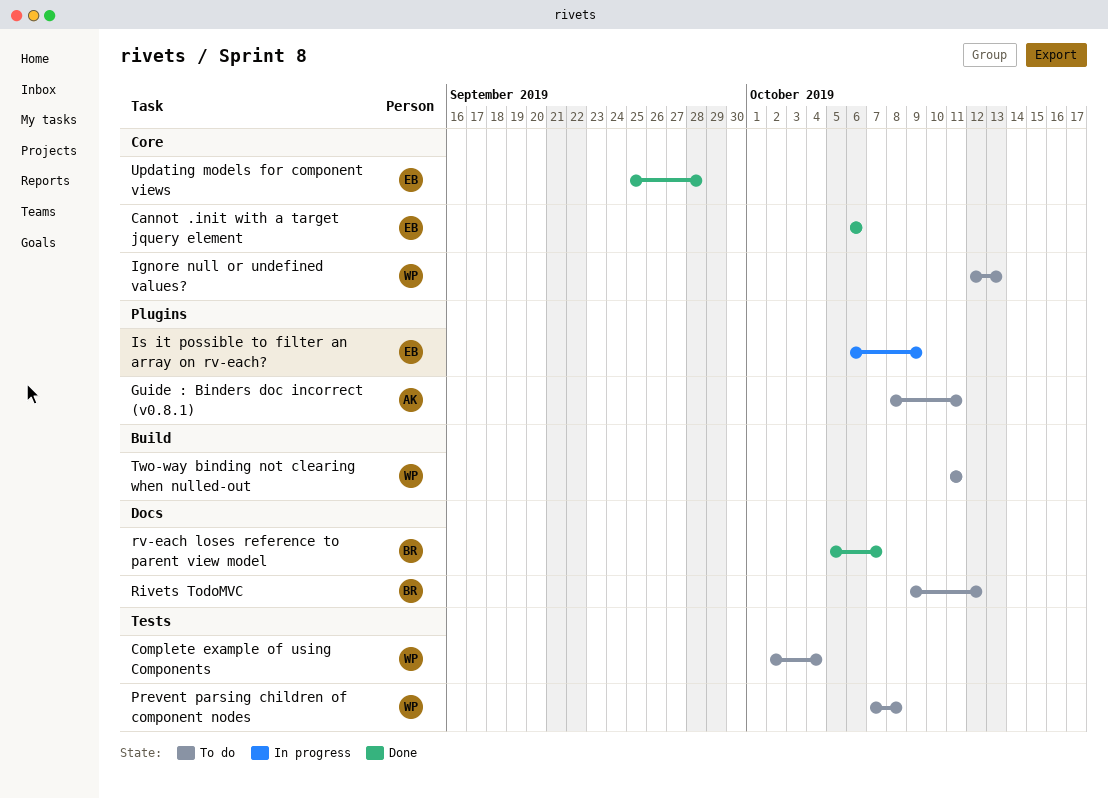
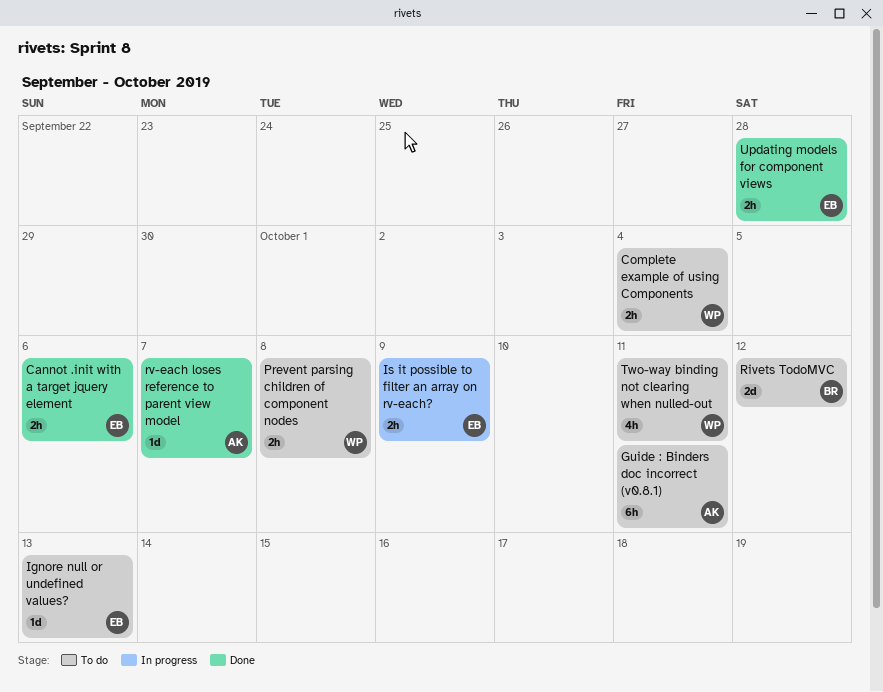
Ignore null or undefined values?, owner: WP -> EB
rv-each loses reference to parent view model, owner: BR -> AK

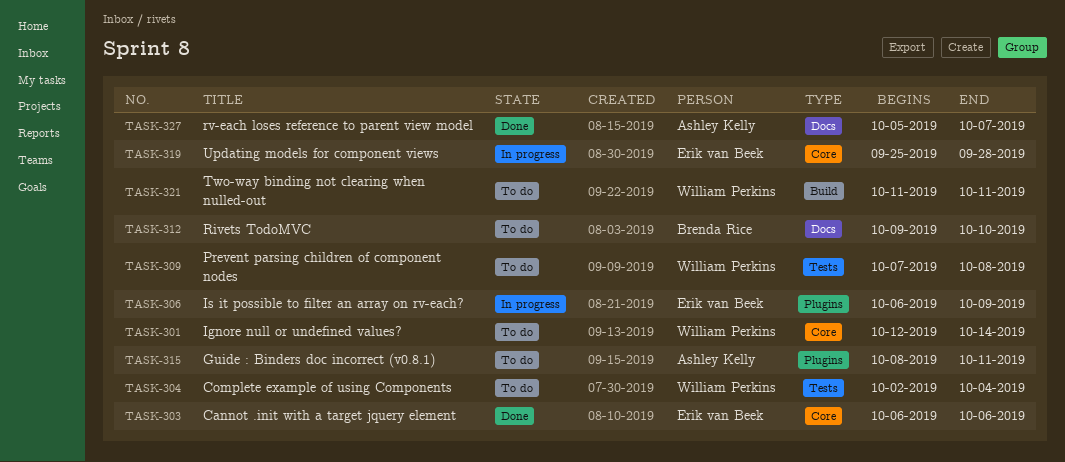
Ignore null or undefined values?, owner: Erik van Beek -> William Perkins
Ignore null or undefined values?, due: Oct 13 -> Oct 14
Rivets TodoMVC, due: Oct 12 -> Oct 10
Updating models for component views, status: Done -> In progress

